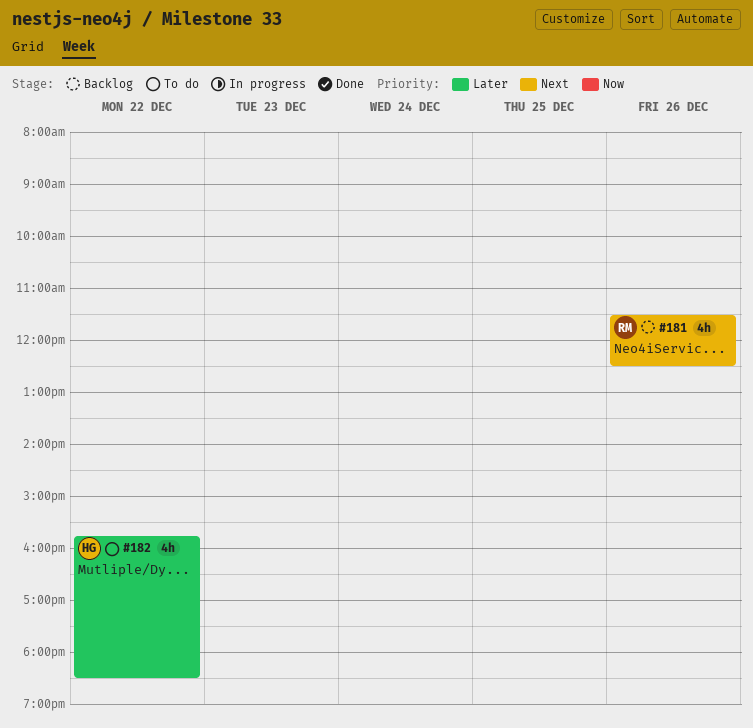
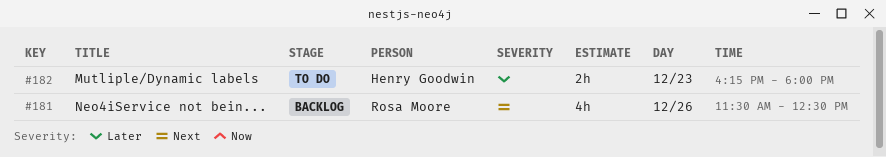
#182, estimate: 4h -> 2h
#182, day: Dec 22 -> Dec 23
#182, begins: 15:45 -> 16:15
#182, ends: 18:30 -> 18:00

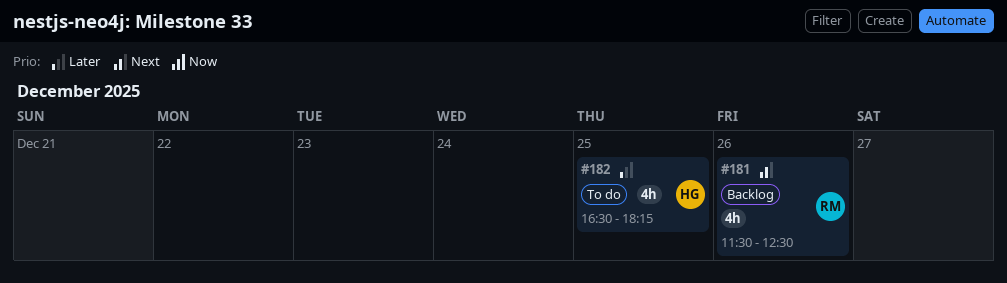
#182, estimate: 2h -> 4h
#182, day: Dec 23 -> Dec 25
#182, begins: 16:15 -> 16:30
#182, ends: 18:00 -> 18:15

